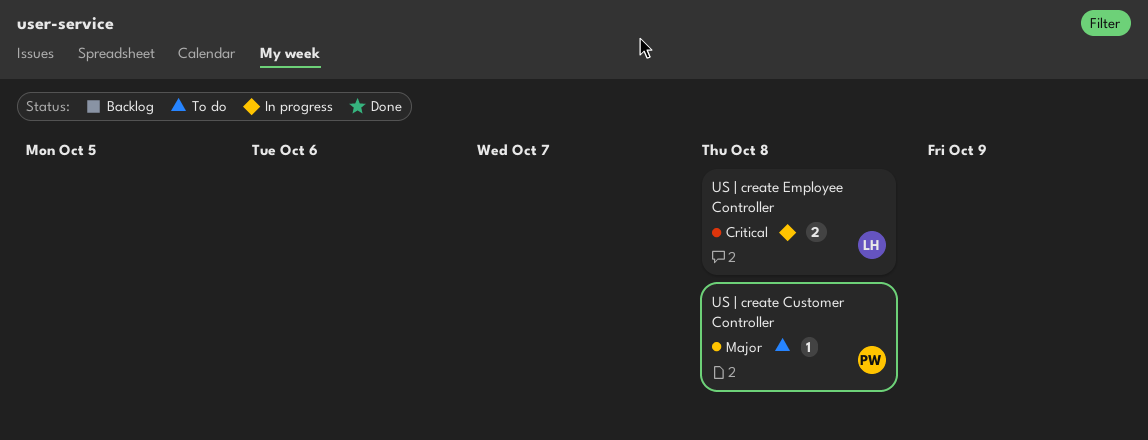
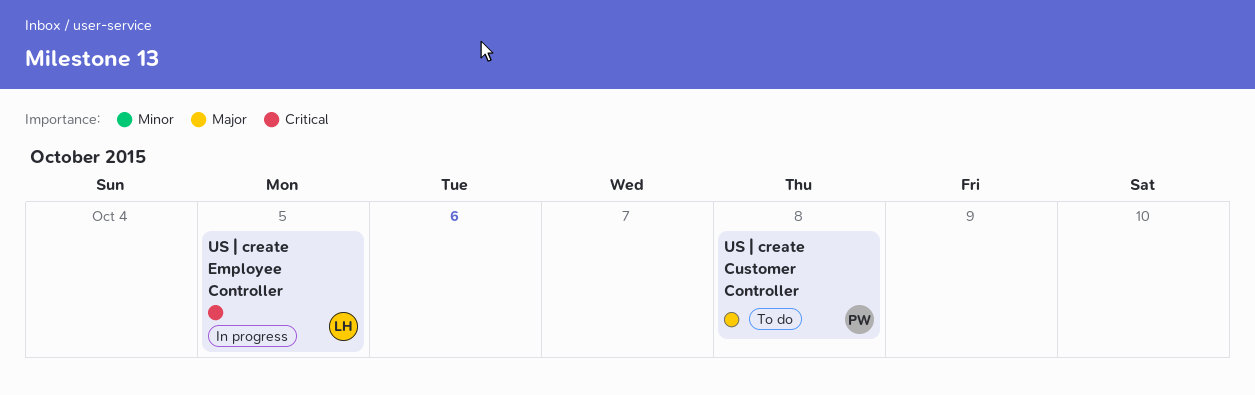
US | create Employee Controller, due: Oct 8 -> Oct 5

